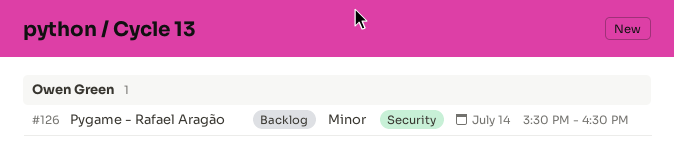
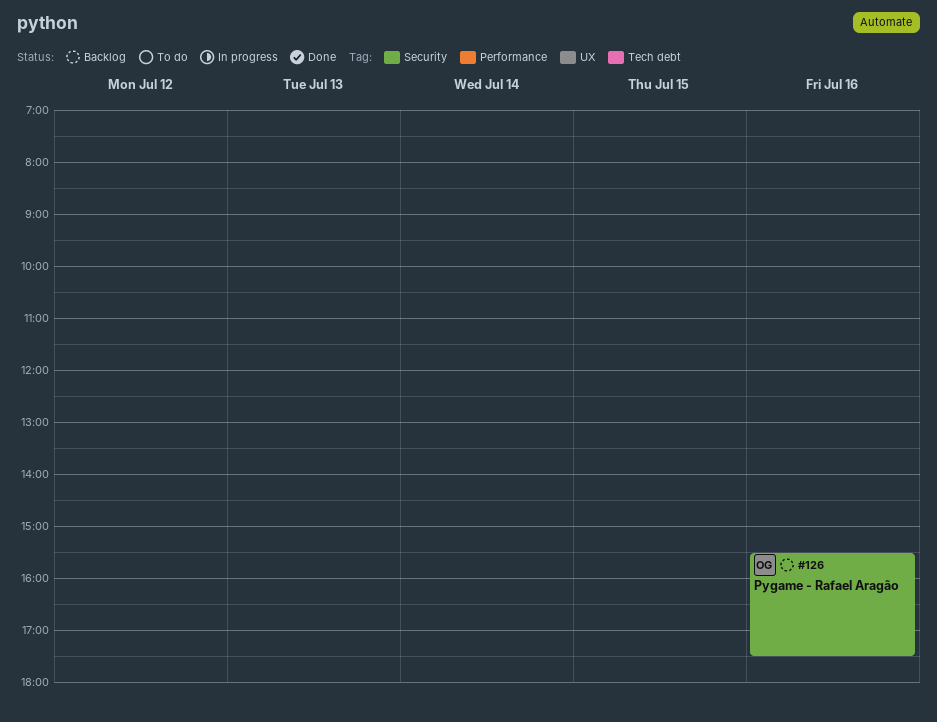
#126, day: Jul 14 -> Jul 16
#126, ends: 16:30 -> 17:30

